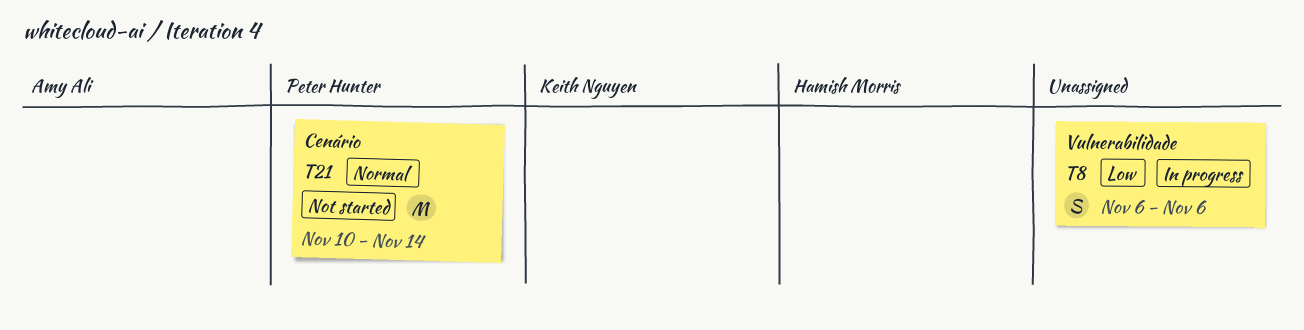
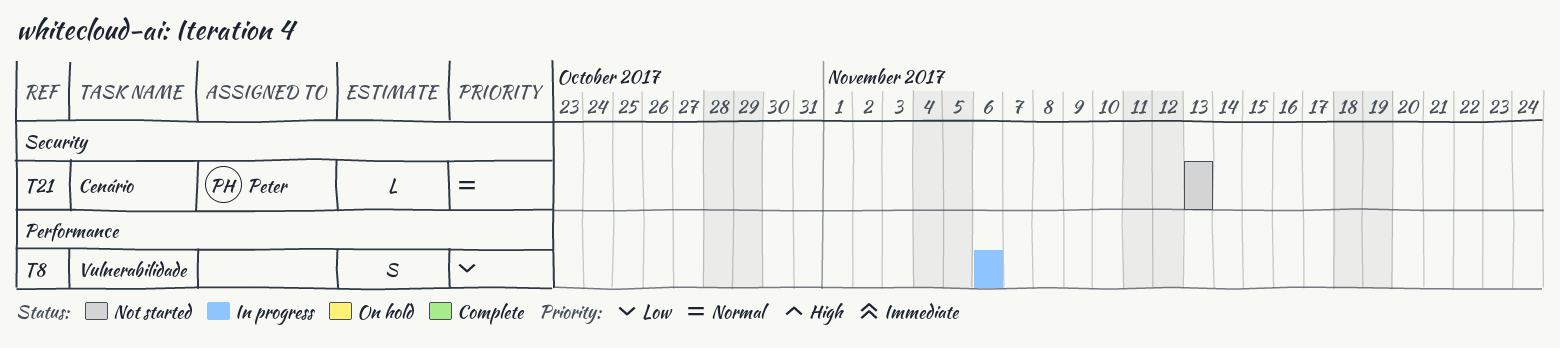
T21, estimate: M -> L
T21, start: Nov 10 -> Nov 13
T21, due: Nov 14 -> Nov 13

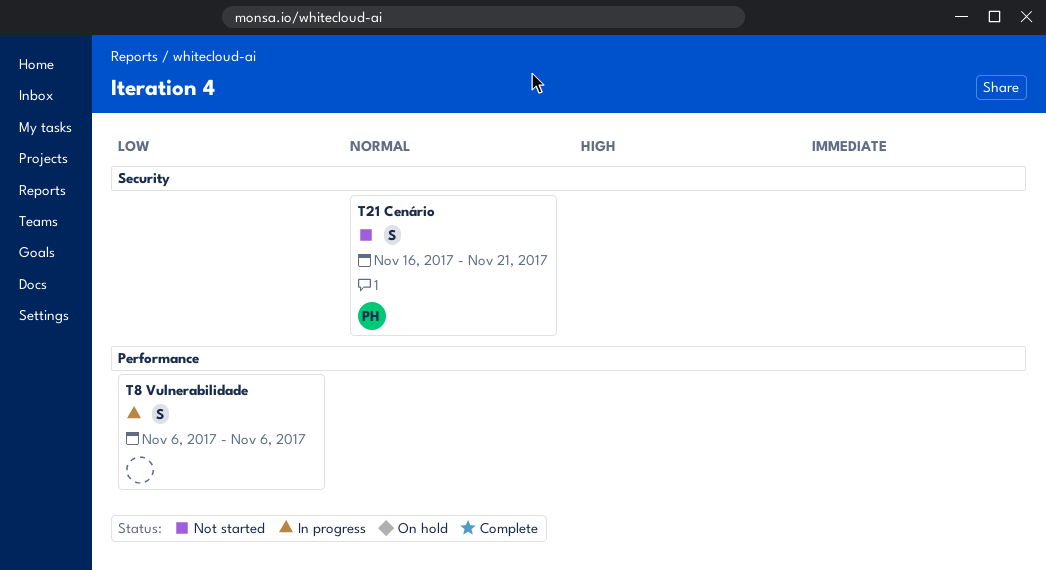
T21, estimate: L -> S
T21, start: Nov 13 -> Nov 16
T21, due: Nov 13 -> Nov 21

